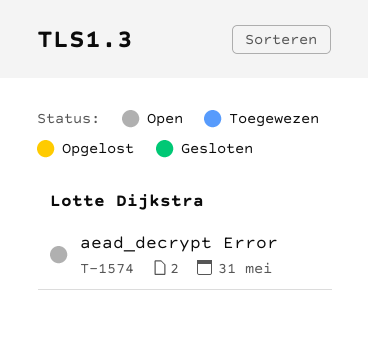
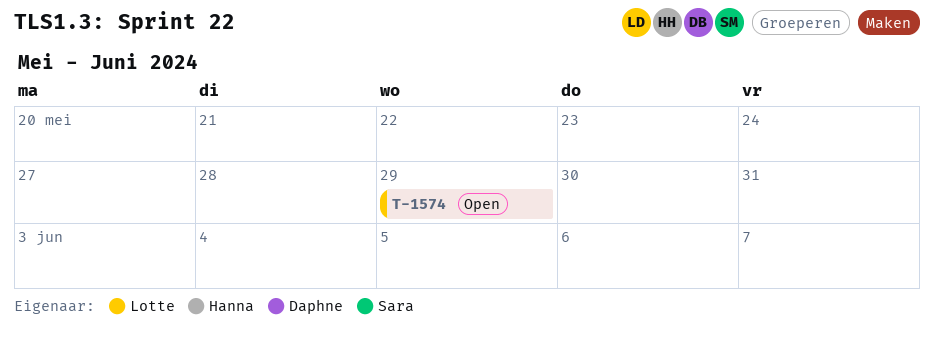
T-1574, due: May 31 -> May 29

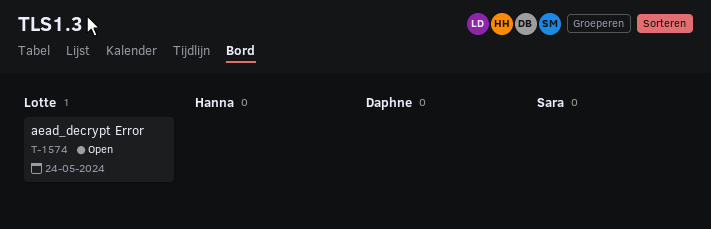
T-1574, due: May 29 -> May 24

